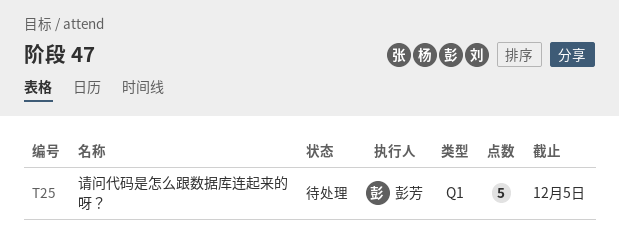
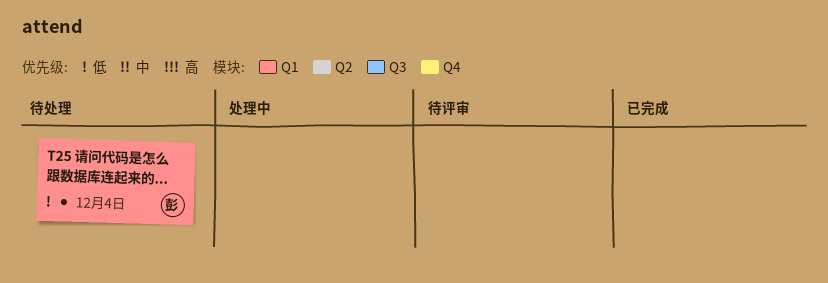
T25, estimate: 5 -> 1
T25, due: Dec 5 -> Dec 4

